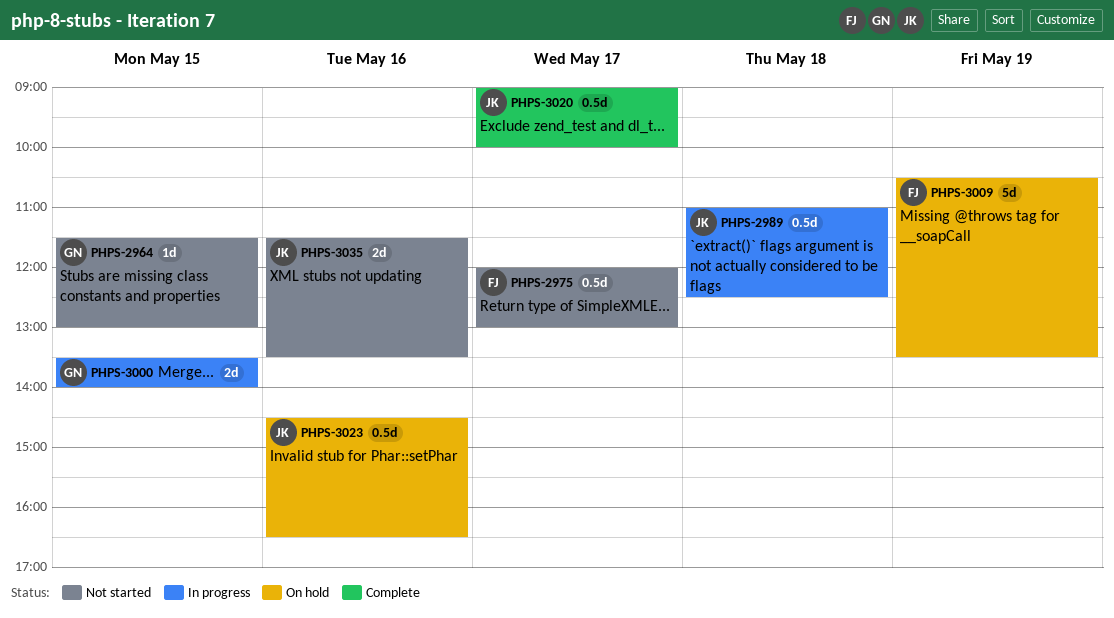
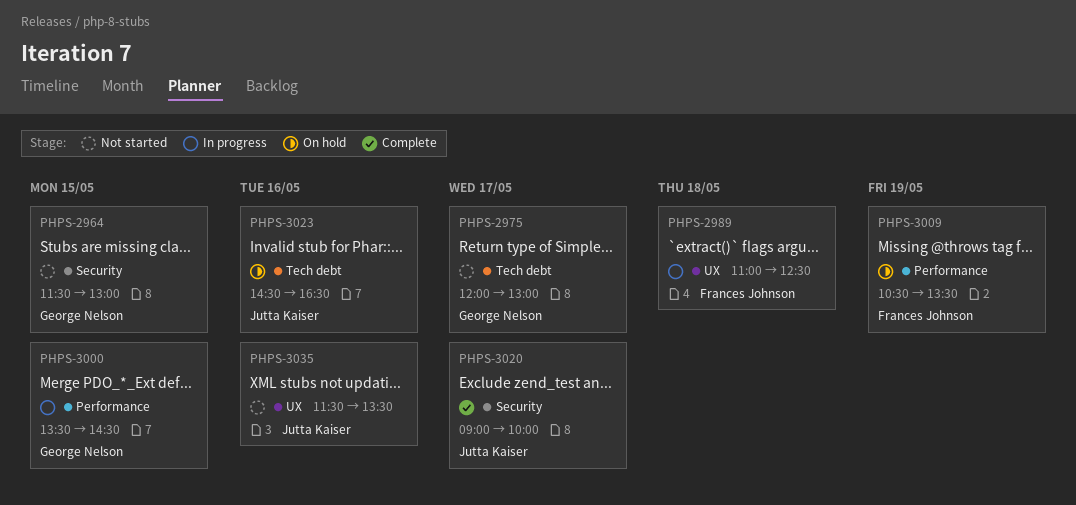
PHPS-2975, owner: Frances Johnson -> George Nelson
PHPS-2989, owner: Jutta Kaiser -> Frances Johnson
PHPS-3000, ends: 14:00 -> 14:30

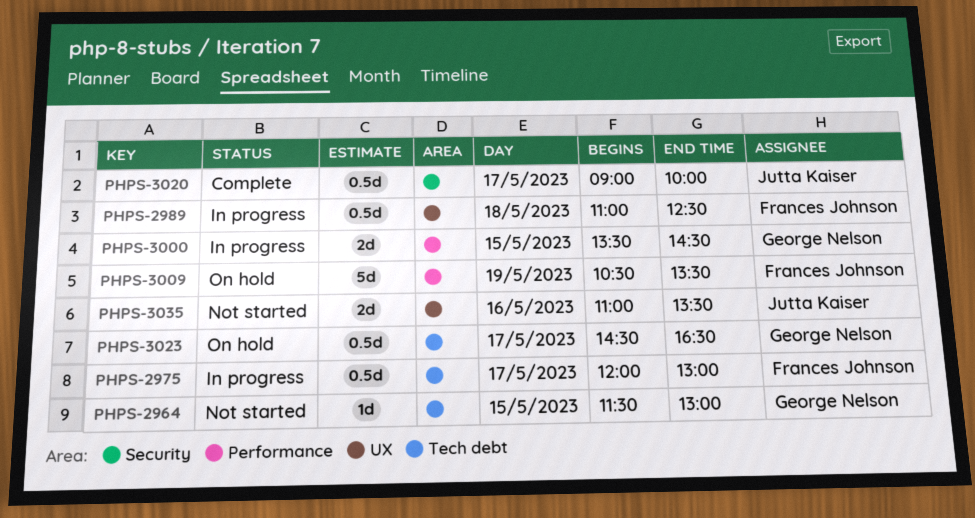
PHPS-2964, label: Security -> Tech debt
PHPS-2975, status: Not started -> In progress
PHPS-2975, owner: George Nelson -> Frances Johnson
PHPS-3023, owner: Jutta Kaiser -> George Nelson
PHPS-3023, day: May 16 -> May 17
PHPS-3035, begins: 11:30 -> 11:00

